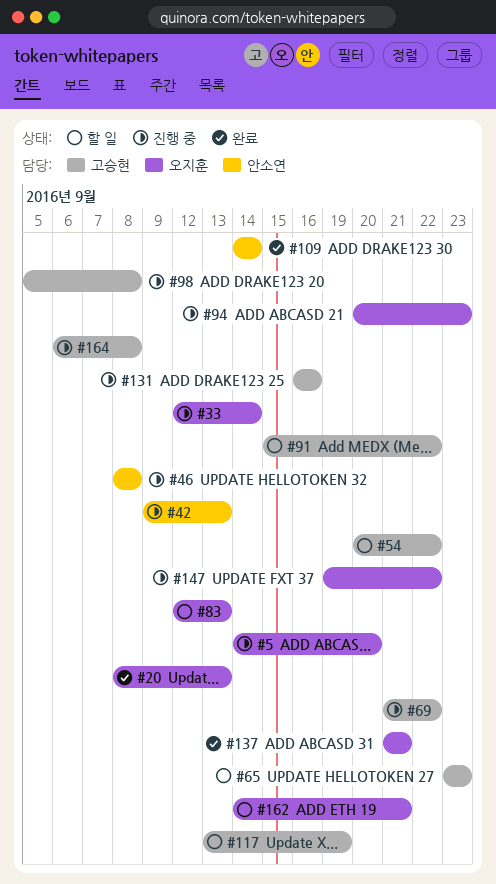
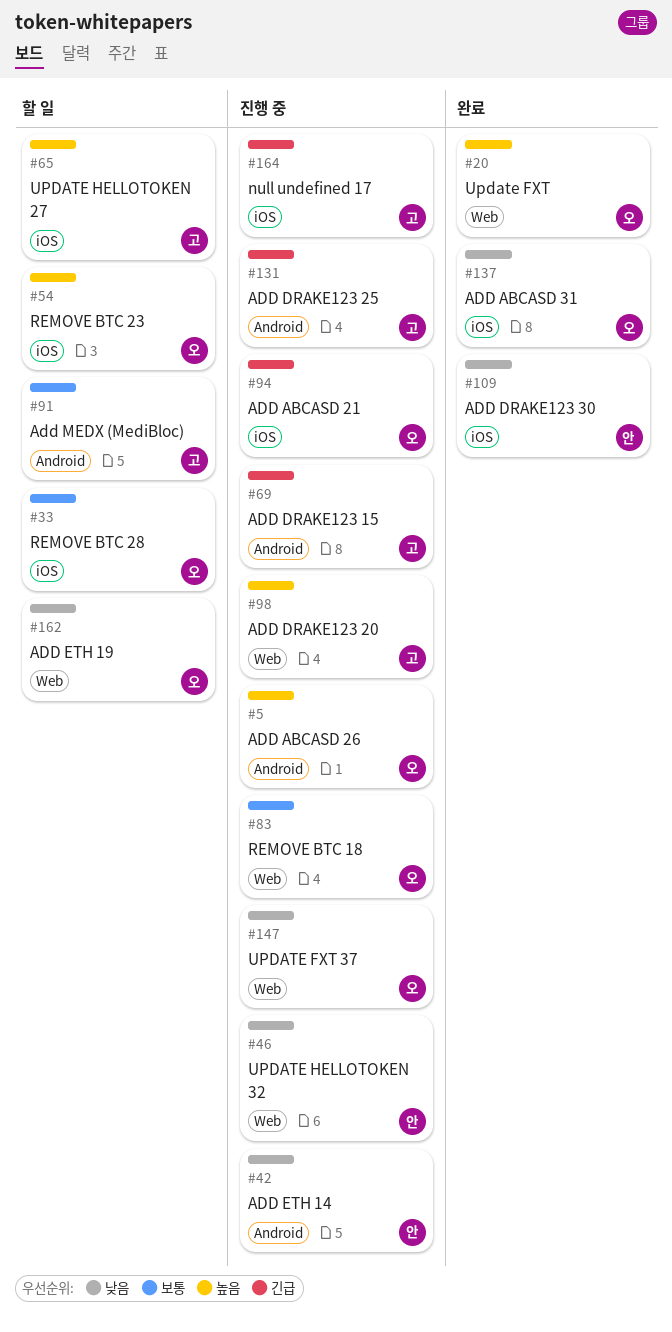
#33, status: 진행 중 -> 할 일
#54, owner: 고승현 -> 오지훈
#83, status: 할 일 -> 진행 중
#117: present -> none

